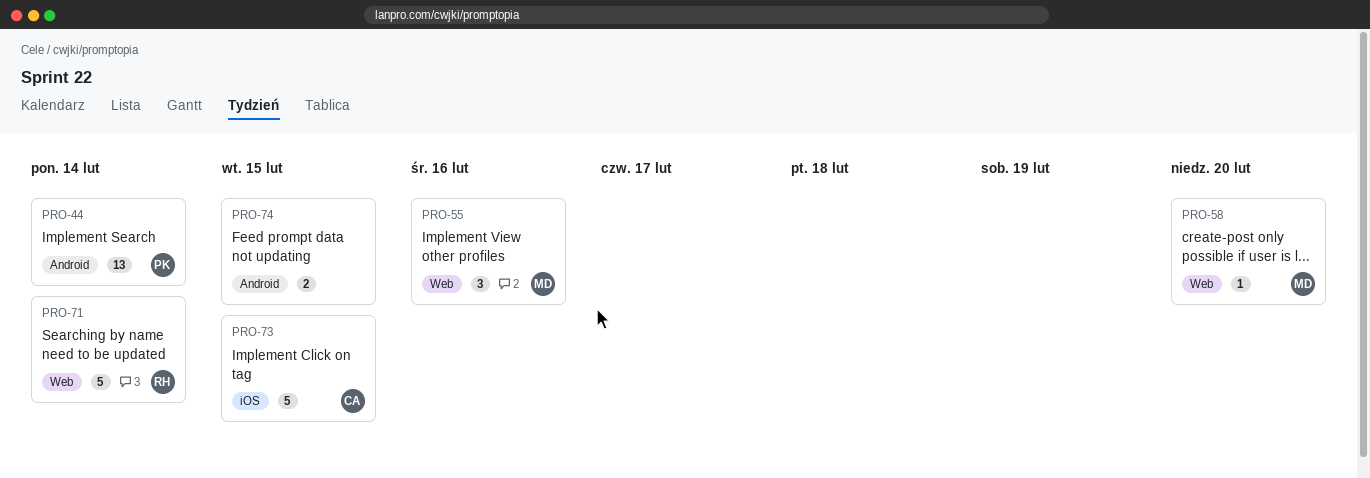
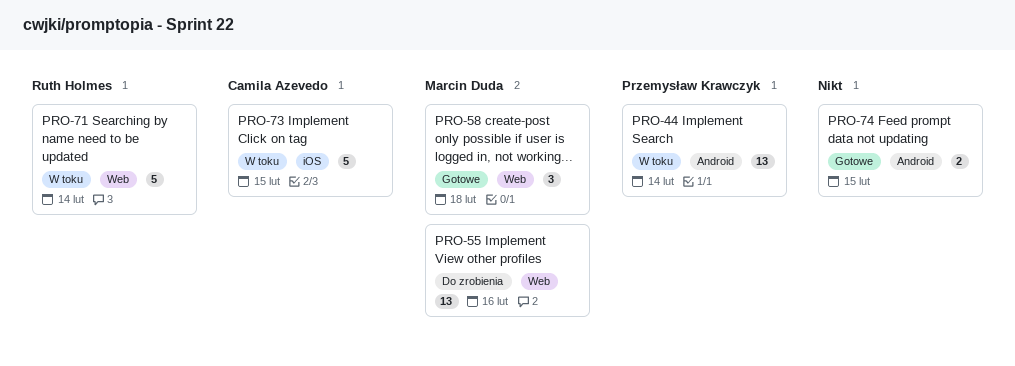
PRO-55, estimate: 3 -> 13
PRO-58, estimate: 1 -> 3
PRO-58, due: Feb 20 -> Feb 18

